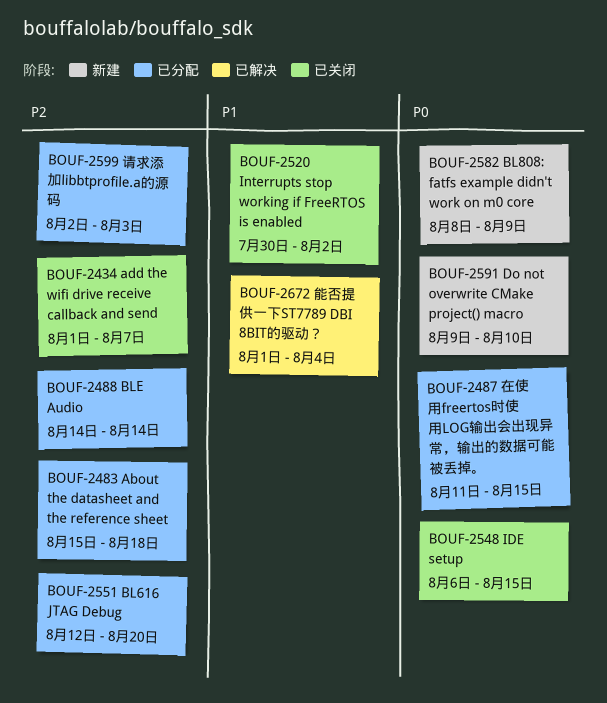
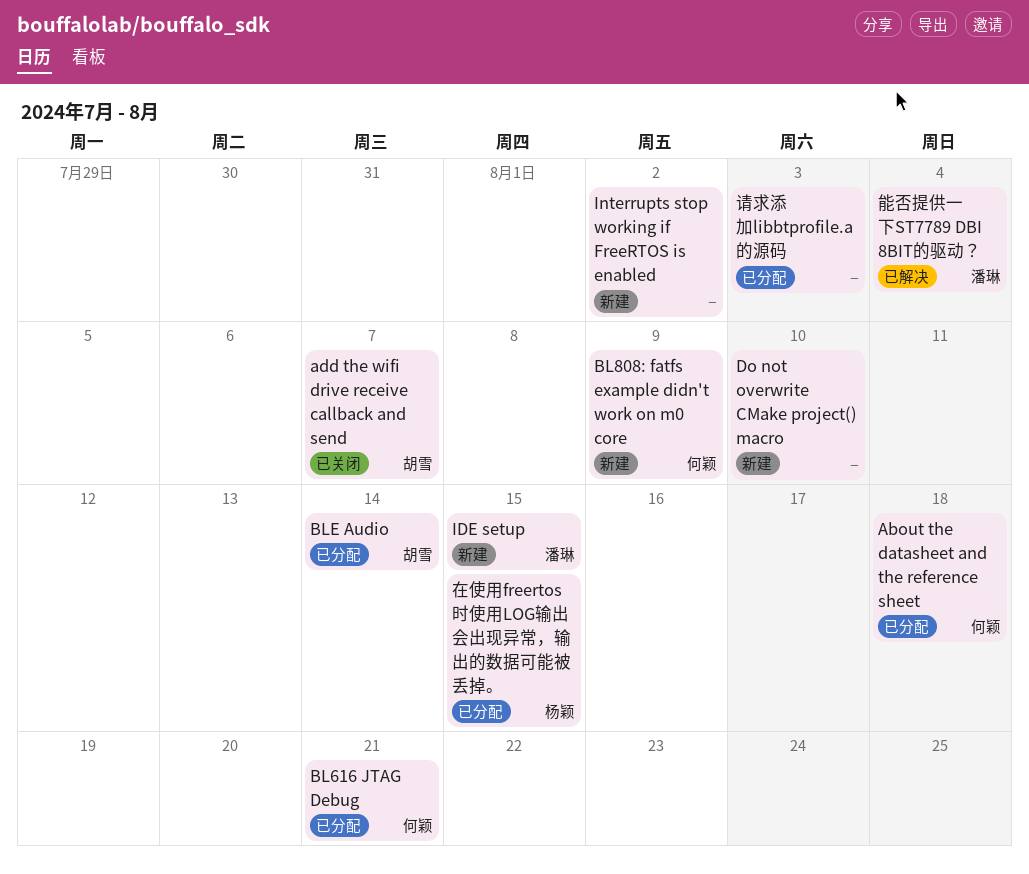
BL616 JTAG Debug, due: Aug 20 -> Aug 21
IDE setup, status: 已关闭 -> 新建
Interrupts stop working if FreeRTOS is enabled, status: 已关闭 -> 新建

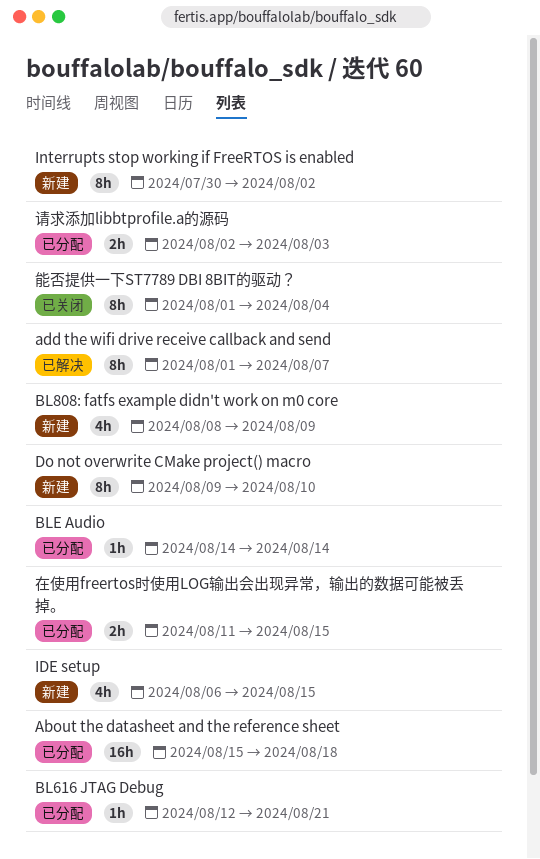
add the wifi drive receive callback and send, status: 已关闭 -> 已解决
能否提供一下ST7789 DBI 8BIT的驱动？, status: 已解决 -> 已关闭

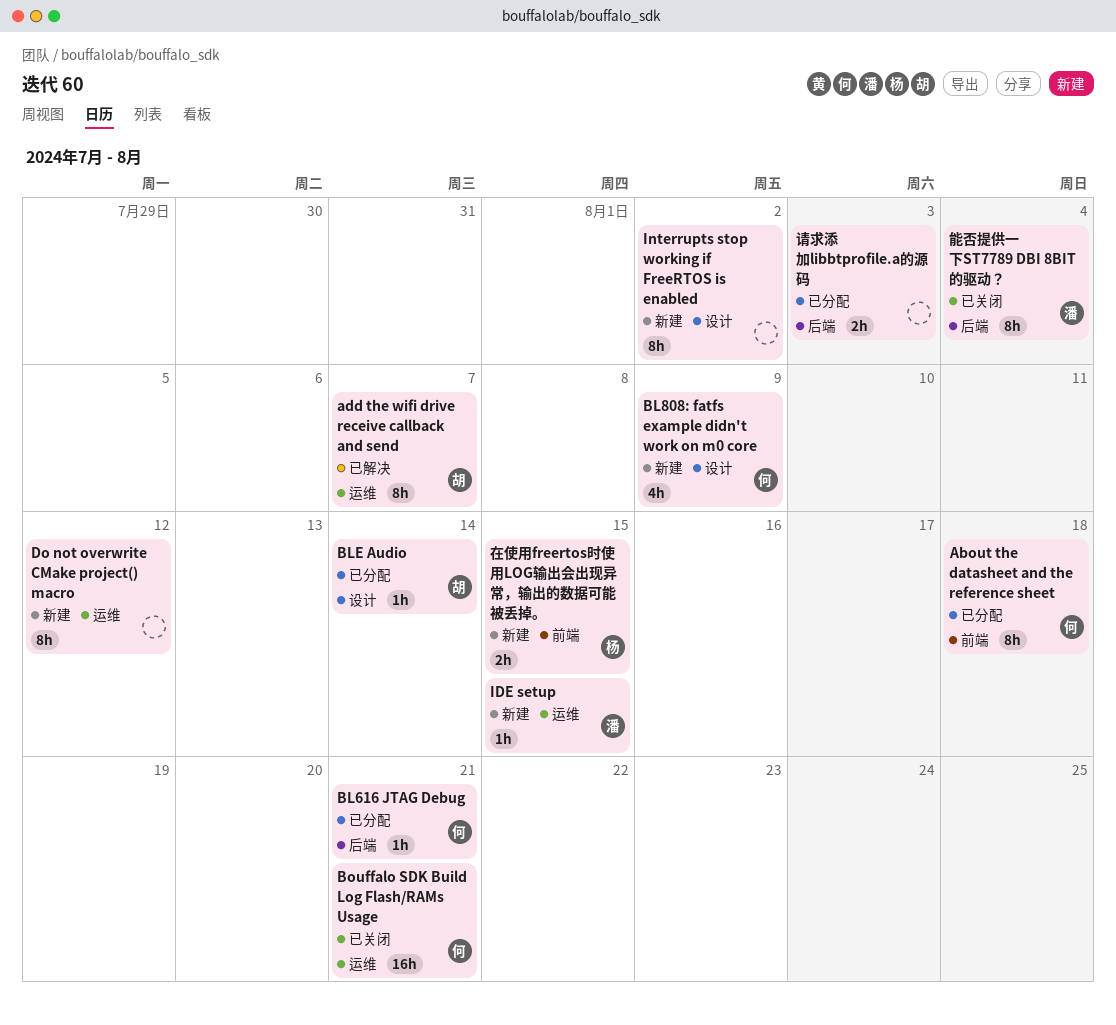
About the datasheet and the reference sheet, estimate: 16h -> 8h
Bouffalo SDK Build Log Flash/RAMs Usage: none -> present
Do not overwrite CMake project() macro, due: Aug 10 -> Aug 12
IDE setup, estimate: 4h -> 1h
在使用freertos时使用LOG输出会出现异常，输出的数据可能被丢掉。, status: 已分配 -> 新建

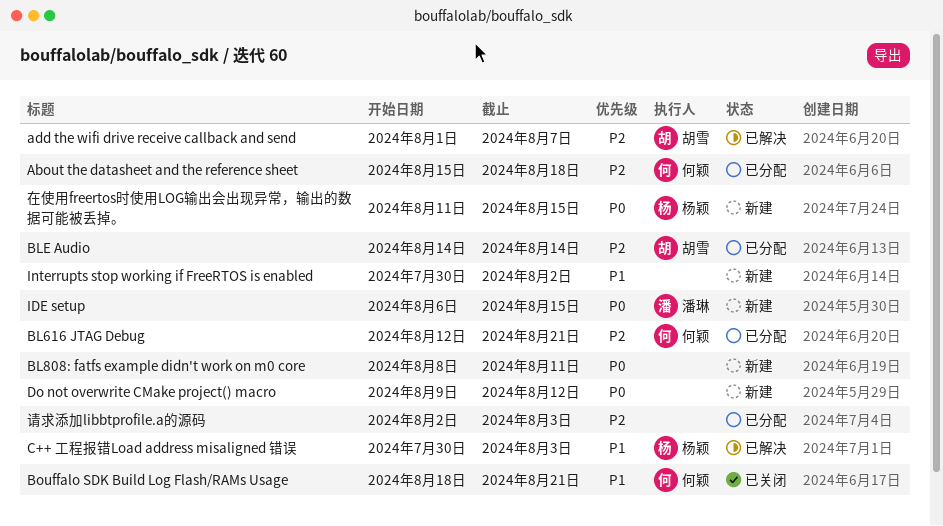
BL808: fatfs example didn't work on m0 core, owner: 何颖 -> none
BL808: fatfs example didn't work on m0 core, due: Aug 9 -> Aug 11
C++ 工程报错Load address misaligned 错误: none -> present
能否提供一下ST7789 DBI 8BIT的驱动？: present -> none

